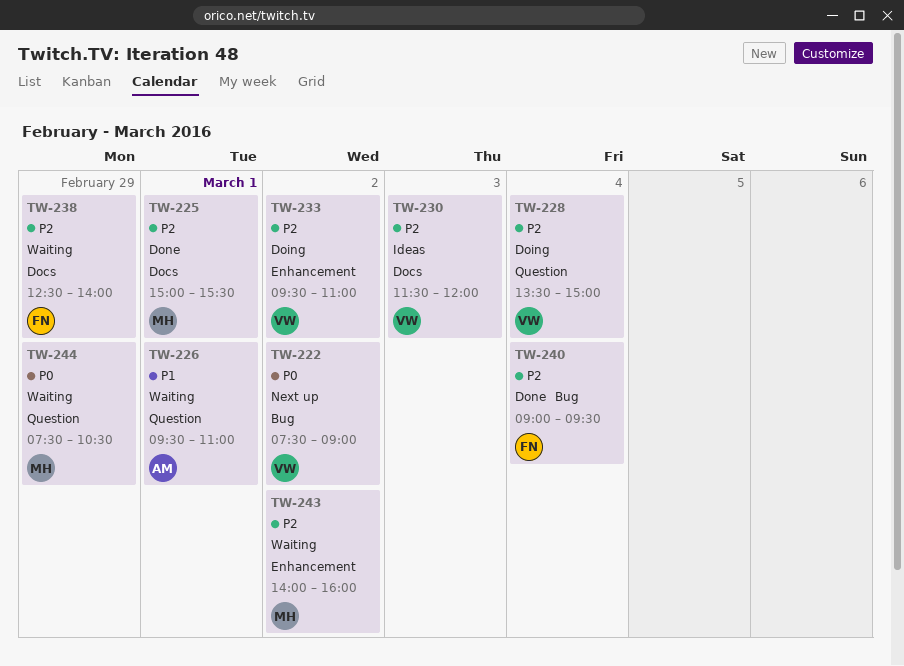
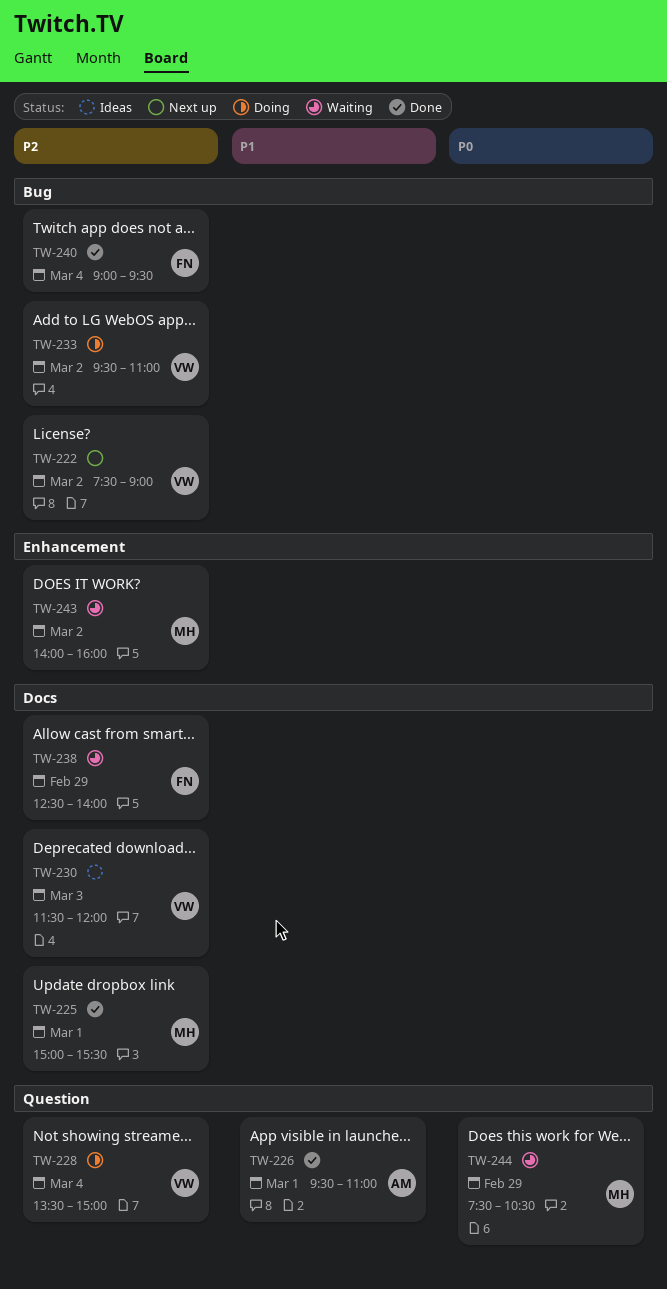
TW-222, priority: P0 -> P2
TW-226, status: Waiting -> Done
TW-233, label: Enhancement -> Bug

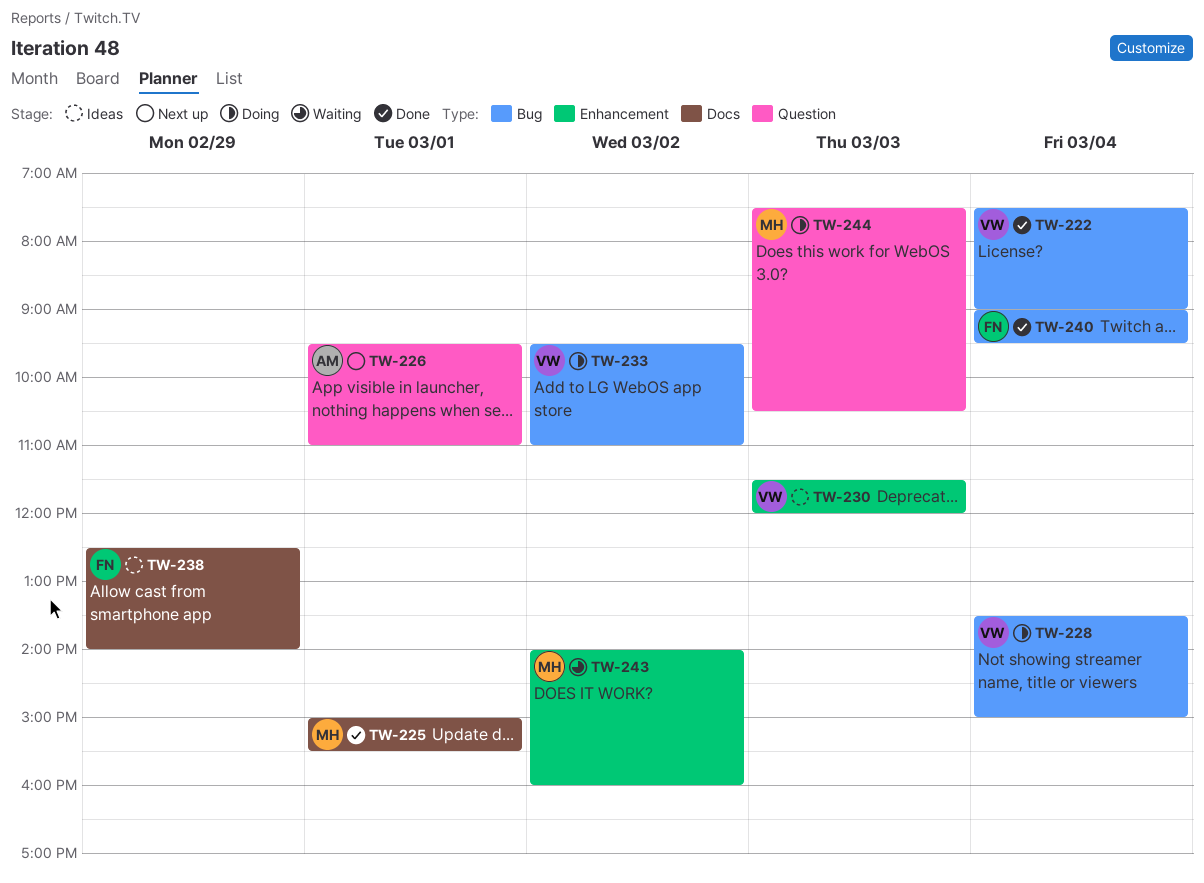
TW-222, status: Next up -> Done
TW-222, day: Mar 2 -> Mar 4
TW-226, status: Done -> Next up
TW-228, label: Question -> Bug
TW-230, label: Docs -> Enhancement
TW-238, status: Waiting -> Ideas
TW-244, status: Waiting -> Doing
TW-244, day: Feb 29 -> Mar 3

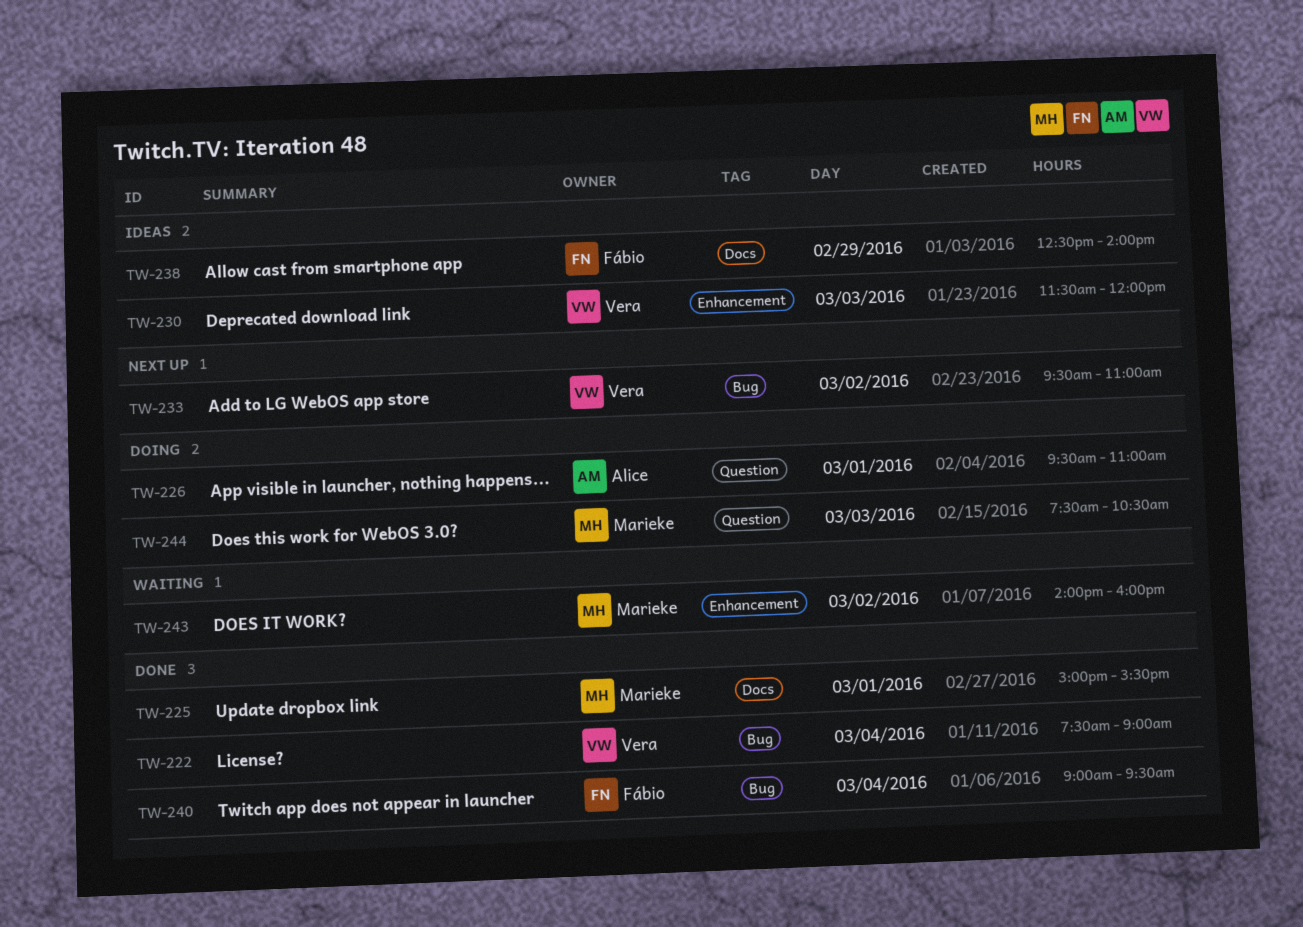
TW-226, status: Next up -> Doing
TW-228: present -> none
TW-233, status: Doing -> Next up

